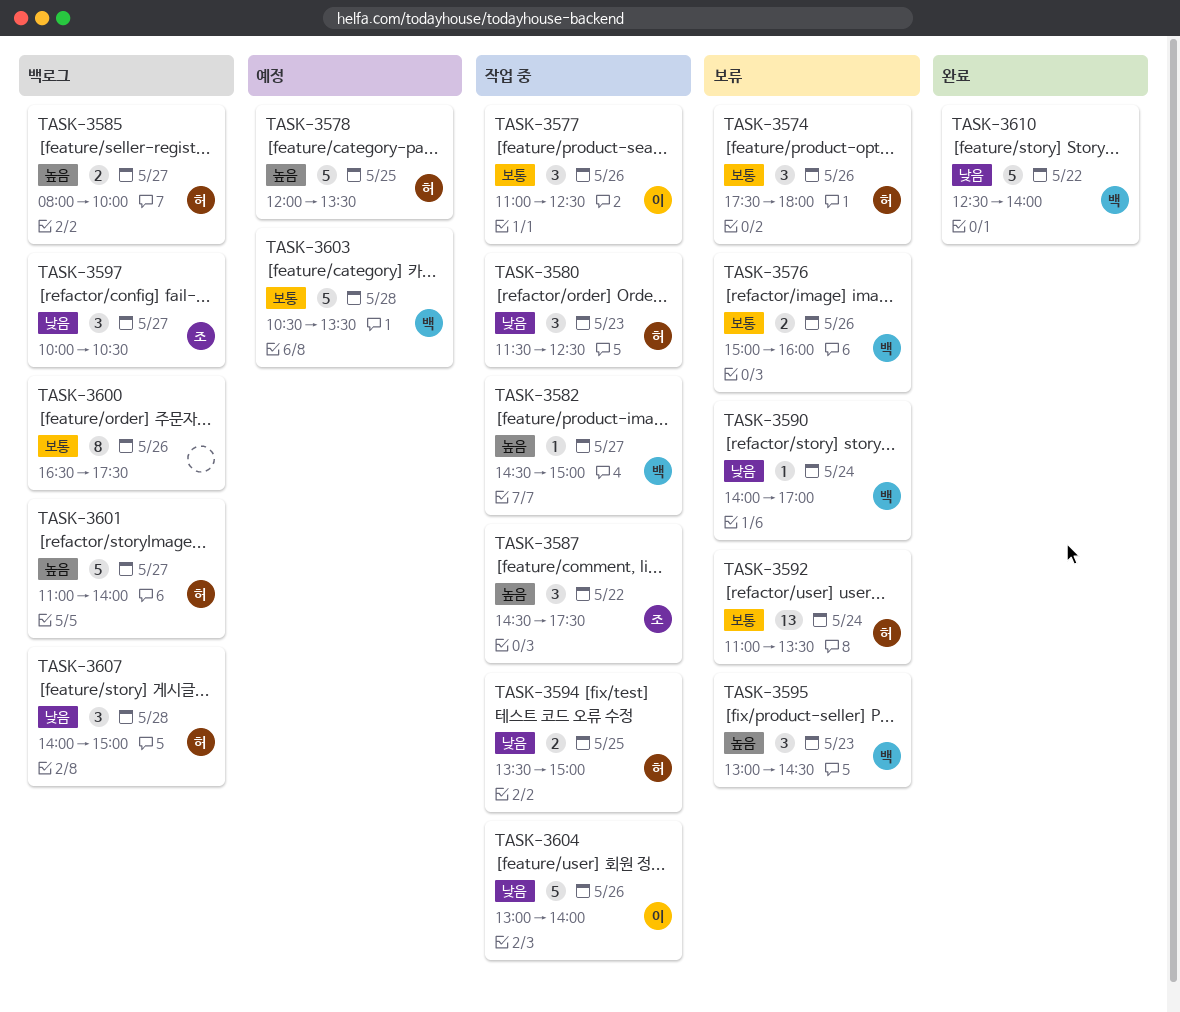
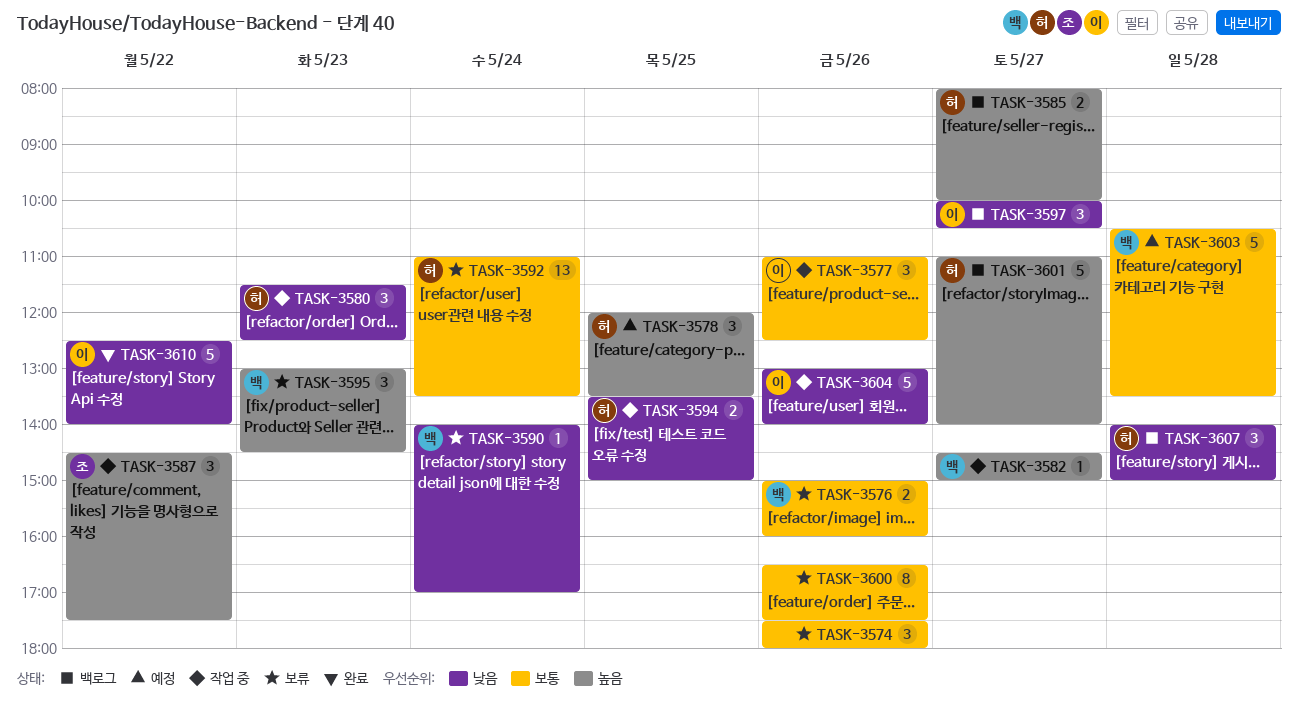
TASK-3574, owner: 허 -> none
TASK-3578, estimate: 5 -> 3
TASK-3597, owner: 조 -> 이
TASK-3600, status: 백로그 -> 보류
TASK-3610, owner: 백 -> 이

